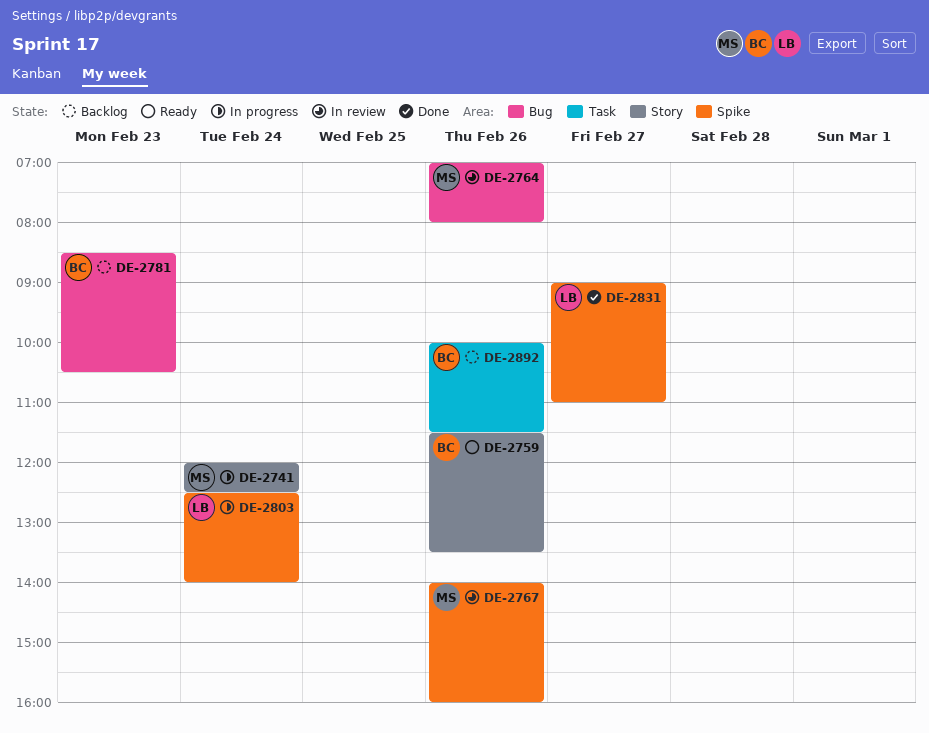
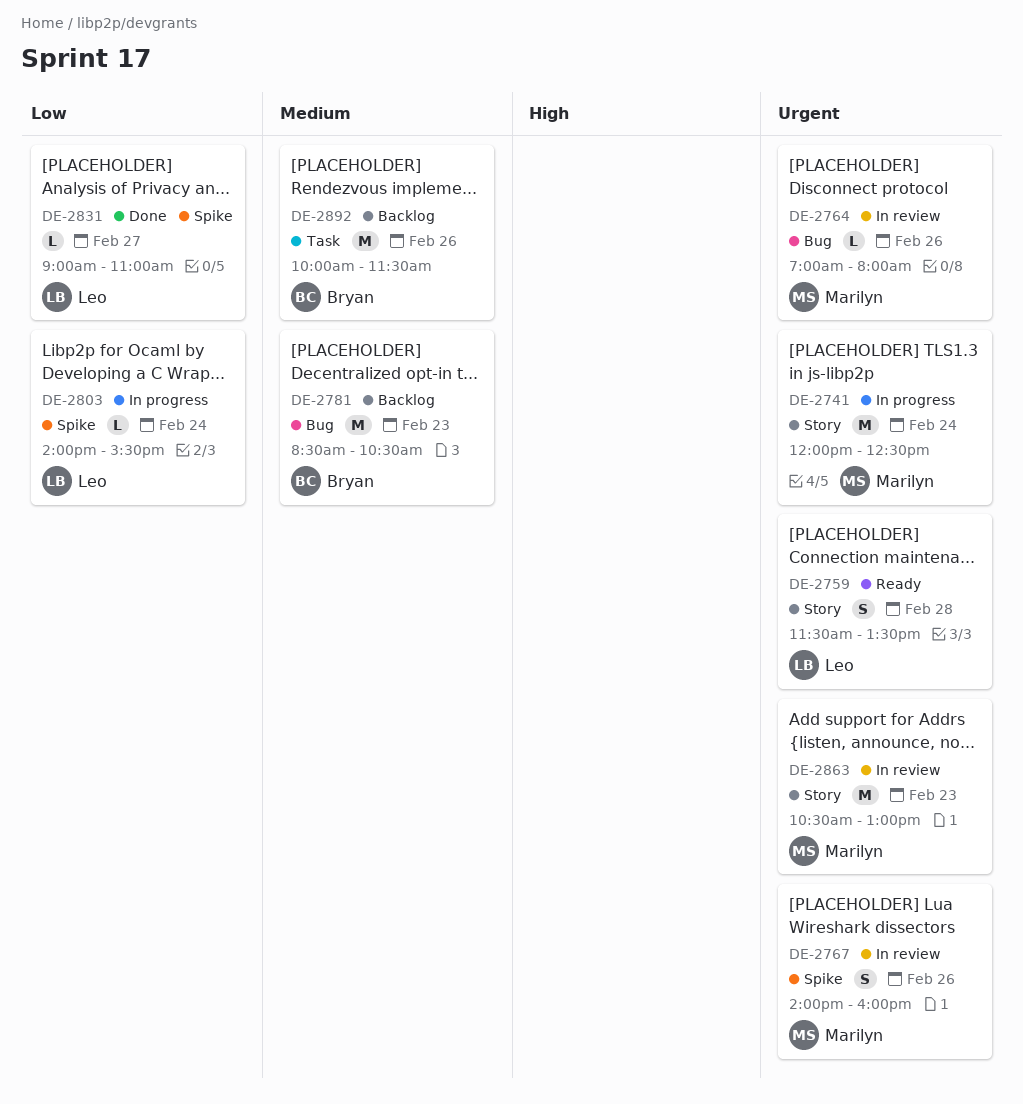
DE-2759, owner: Bryan -> Leo
DE-2759, day: Feb 26 -> Feb 28
DE-2803, begins: 12:30 -> 14:00
DE-2803, ends: 14:00 -> 15:30
DE-2863: none -> present

